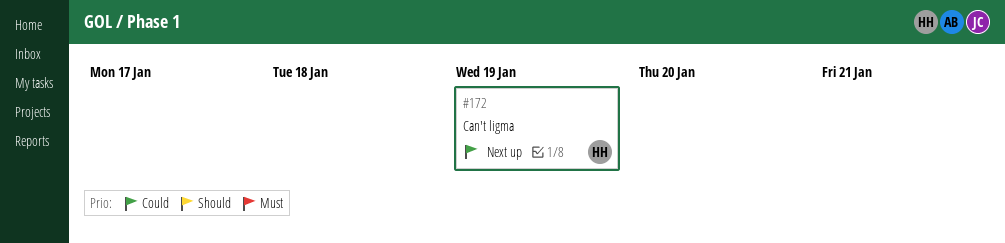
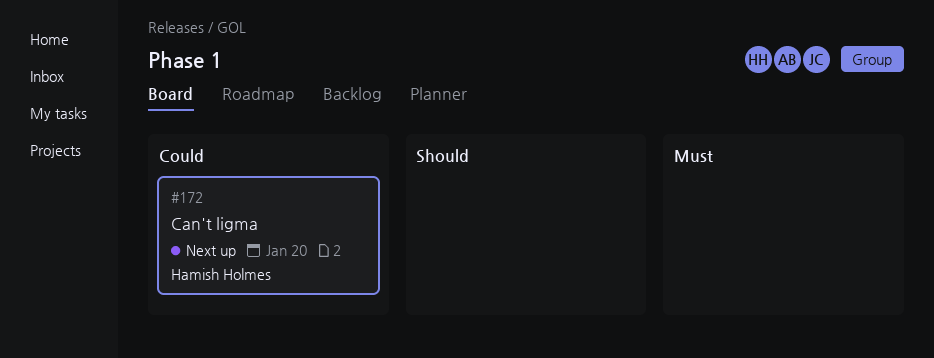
#172, due: Jan 19 -> Jan 20

